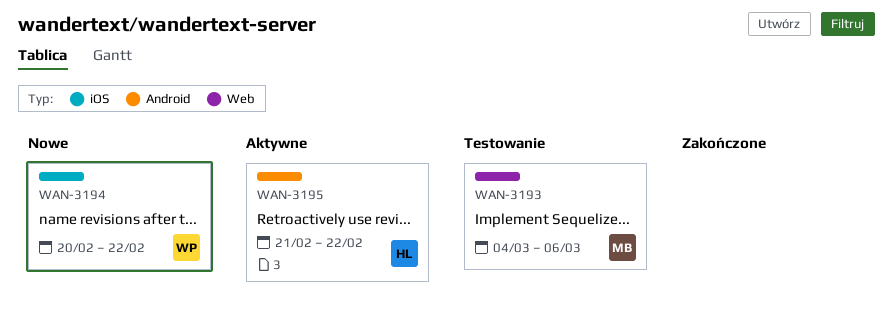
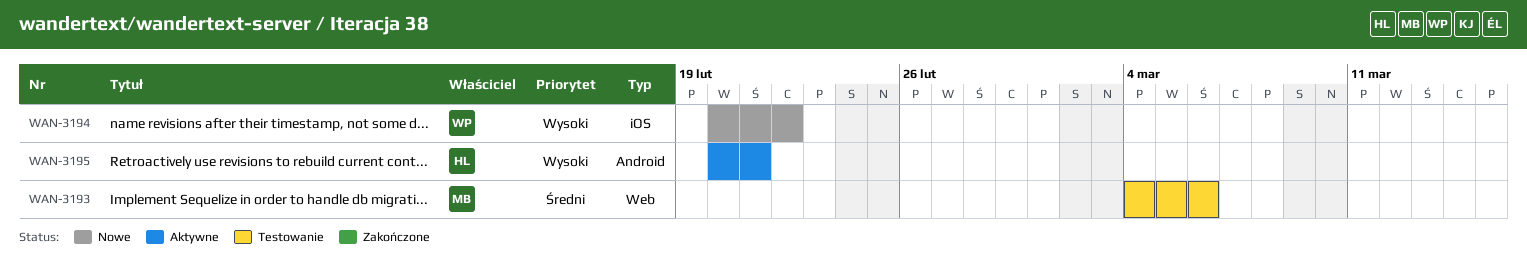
WAN-3195, start: Feb 21 -> Feb 20
WAN-3195, due: Feb 22 -> Feb 21

